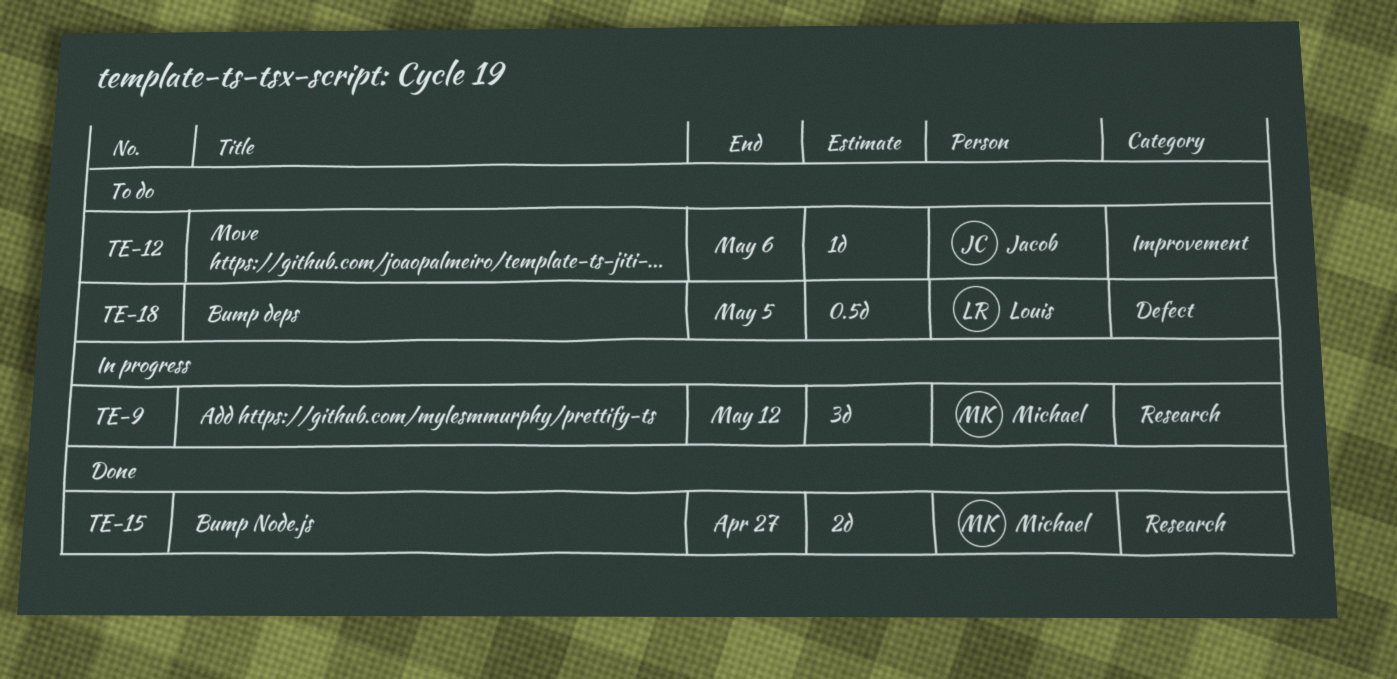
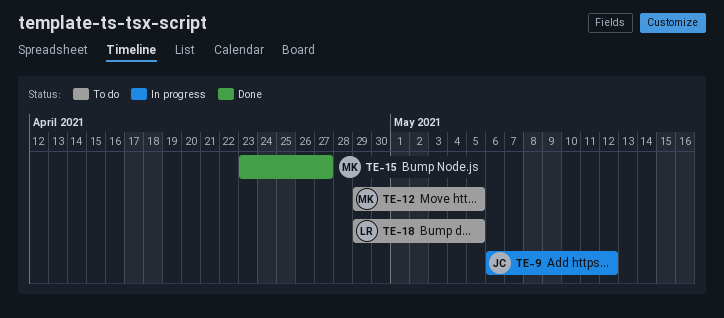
TE-9, owner: Michael -> Jacob
TE-12, owner: Jacob -> Michael
TE-12, due: May 6 -> May 5

